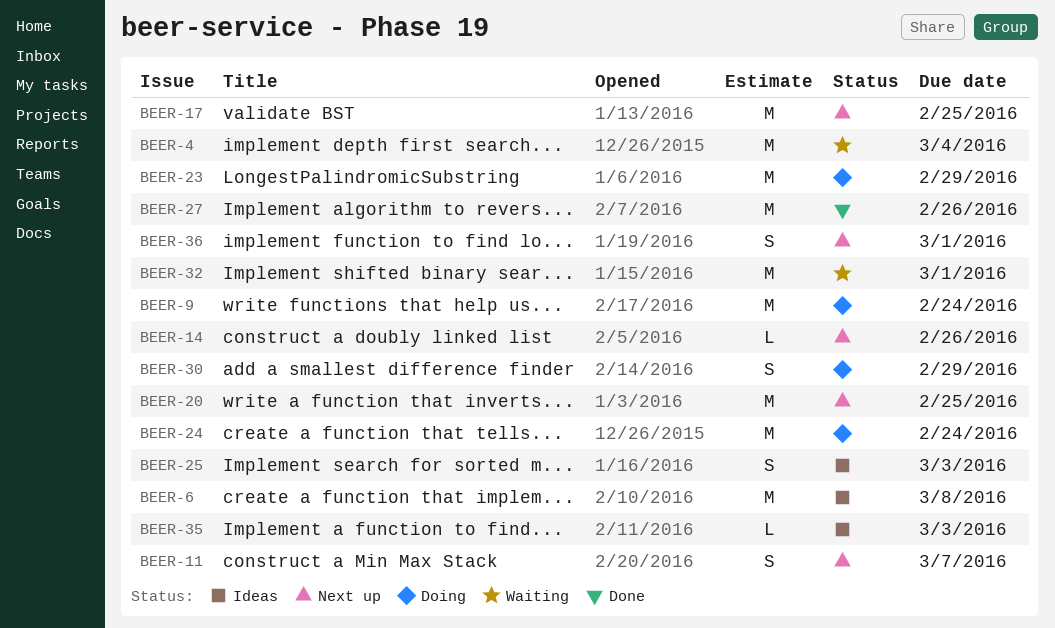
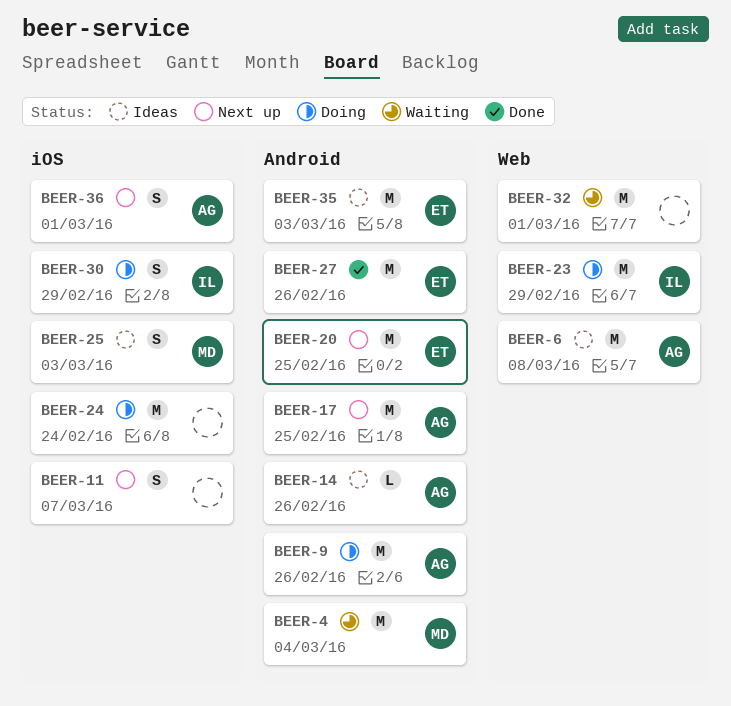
BEER-9, due: Feb 24 -> Feb 26
BEER-14, status: Next up -> Ideas
BEER-35, estimate: L -> M

